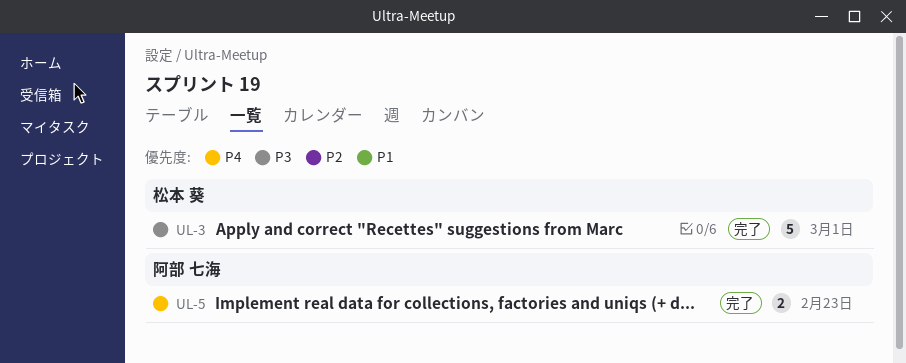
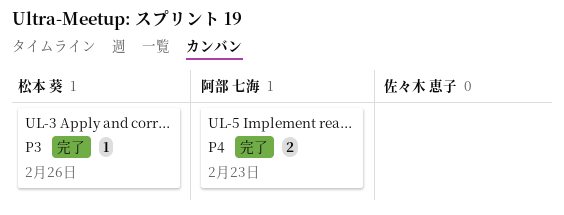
UL-3, estimate: 5 -> 1
UL-3, due: Mar 1 -> Feb 26

